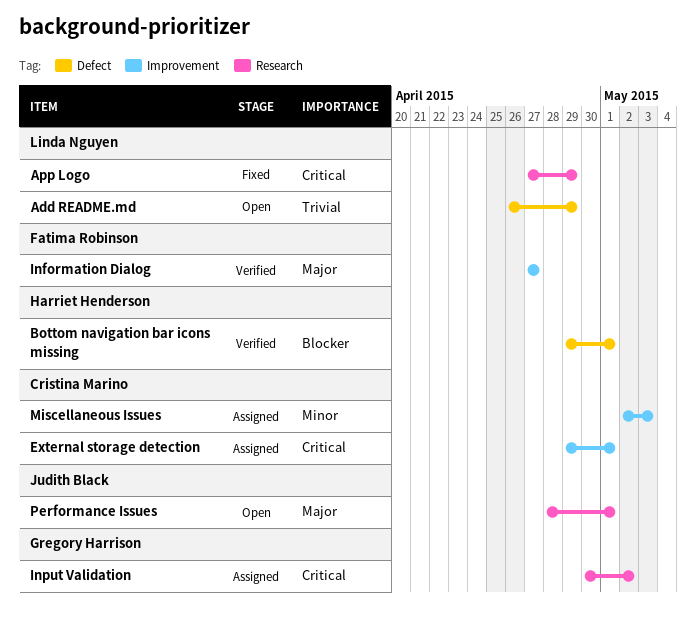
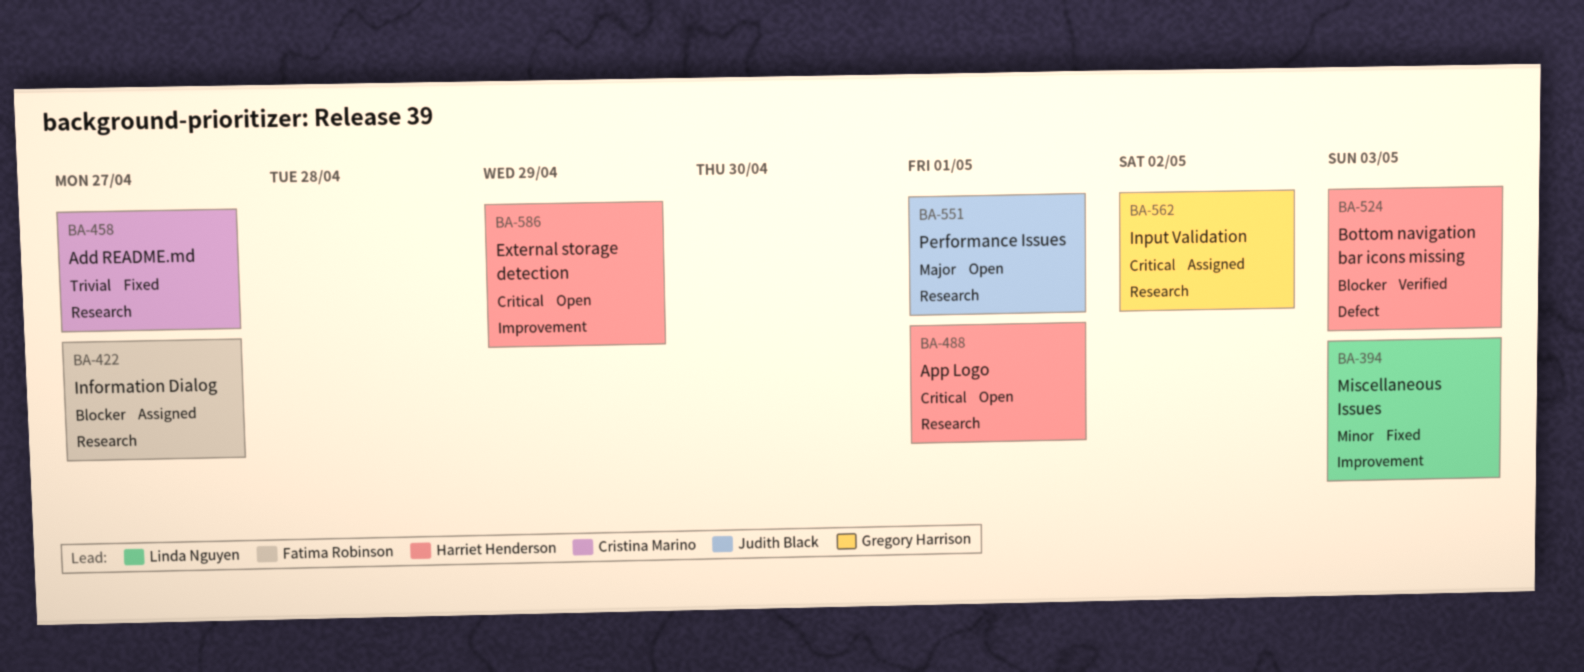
Add README.md, status: Open -> Fixed
Add README.md, owner: Linda Nguyen -> Cristina Marino
Add README.md, label: Defect -> Research
Add README.md, due: Apr 29 -> Apr 27
App Logo, status: Fixed -> Open
App Logo, owner: Linda Nguyen -> Harriet Henderson
App Logo, due: Apr 29 -> May 1
Bottom navigation bar icons missing, due: May 1 -> May 3
External storage detection, status: Assigned -> Open
External storage detection, owner: Cristina Marino -> Harriet Henderson
External storage detection, due: May 1 -> Apr 29
Information Dialog, status: Verified -> Assigned
Information Dialog, priority: Major -> Blocker
Information Dialog, label: Improvement -> Research
Miscellaneous Issues, status: Assigned -> Fixed
Miscellaneous Issues, owner: Cristina Marino -> Linda Nguyen

